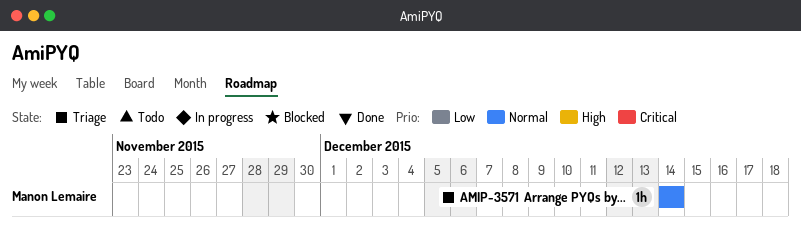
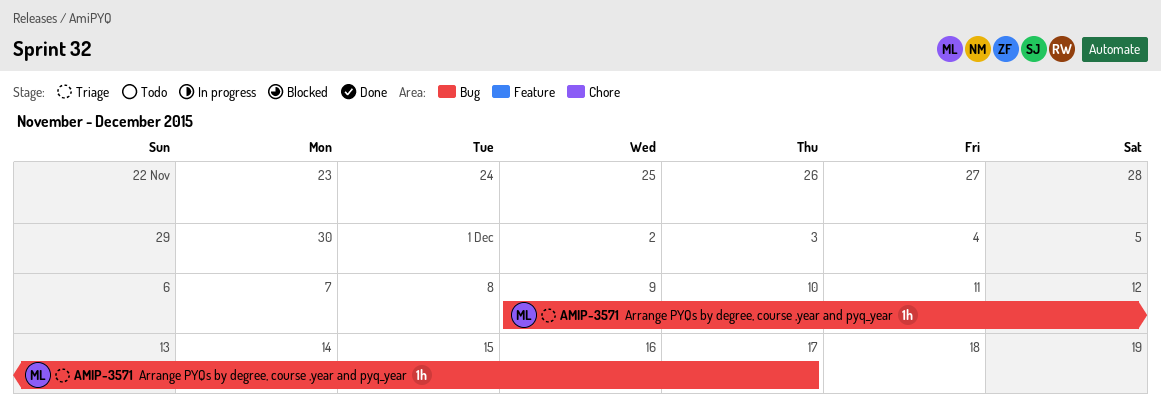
AMIP-3571, start: Dec 14 -> Dec 9
AMIP-3571, due: Dec 14 -> Dec 17

